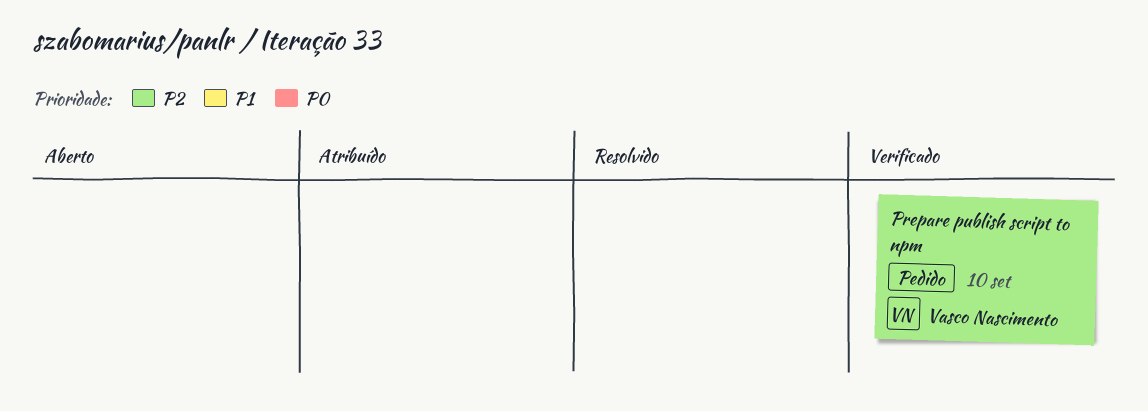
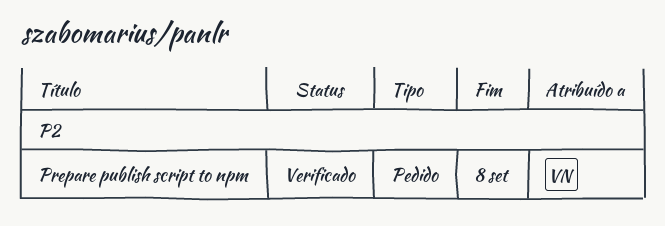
Prepare publish script to npm, due: Sep 10 -> Sep 8

